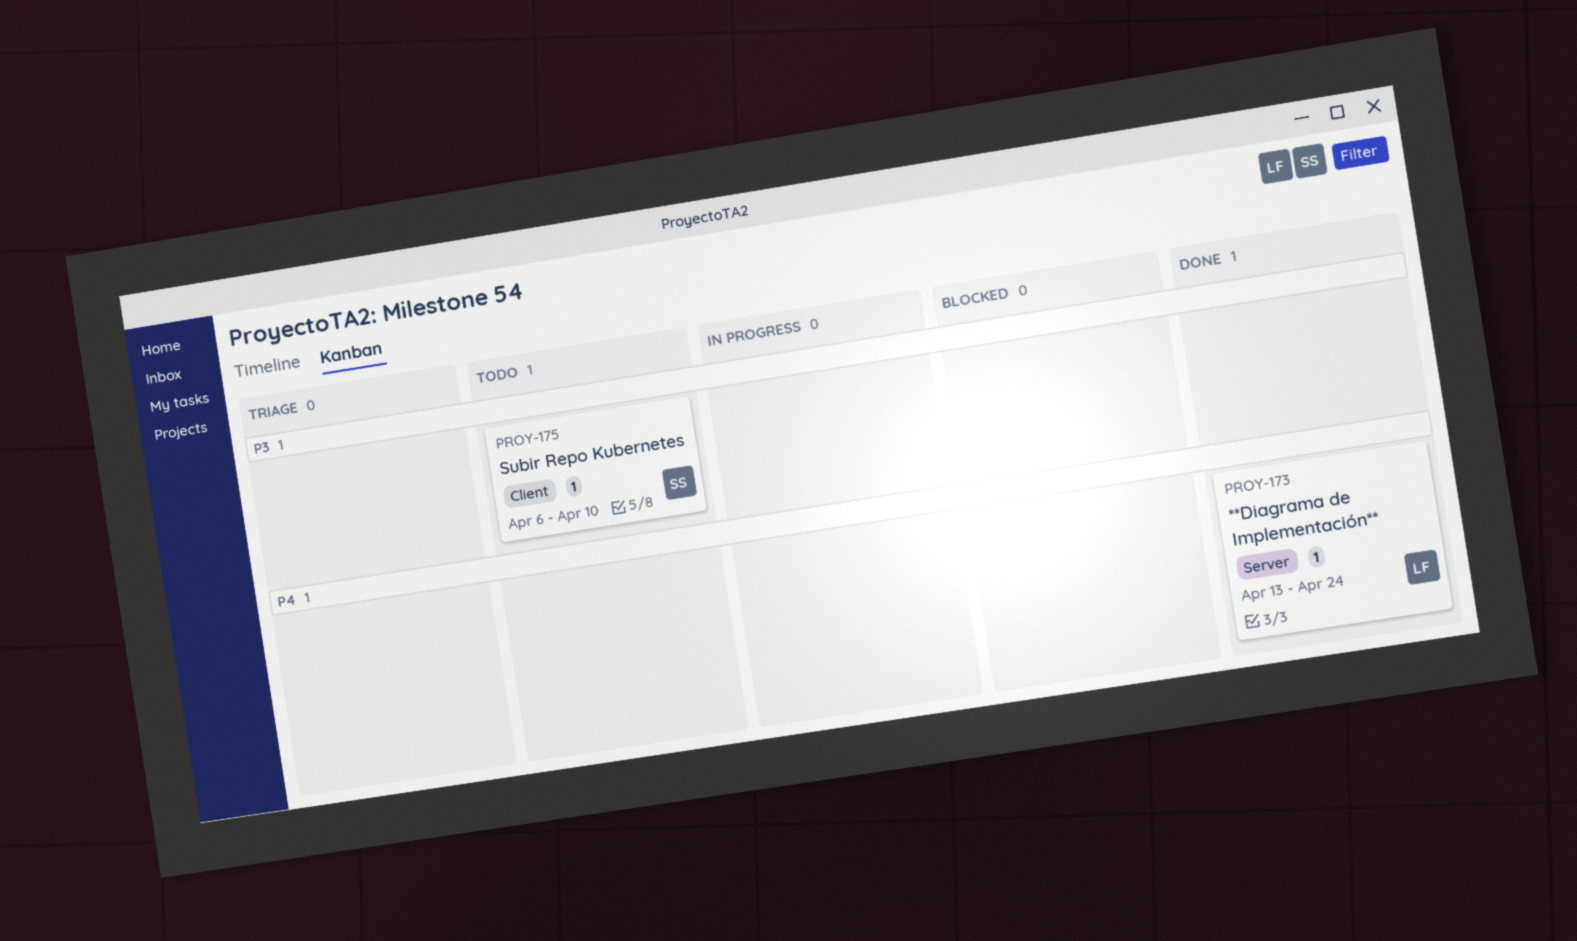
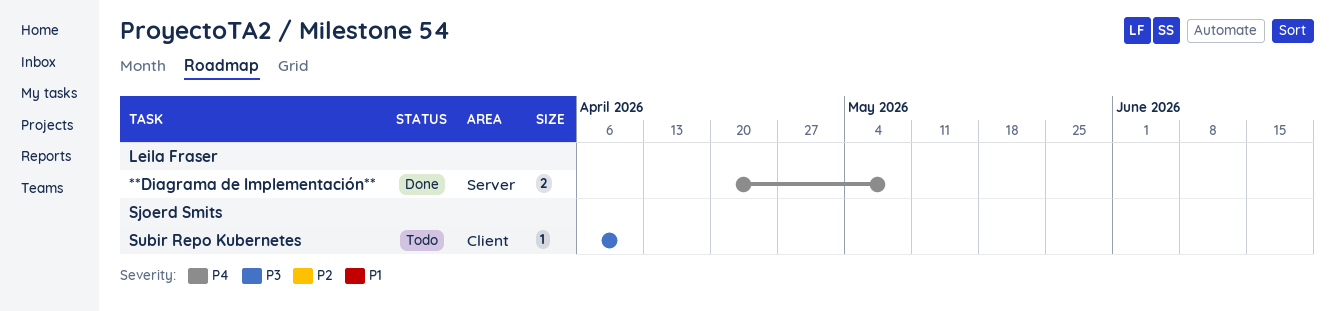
**Diagrama de Implementación**, estimate: 1 -> 2
**Diagrama de Implementación**, start: Apr 13 -> Apr 20
**Diagrama de Implementación**, due: Apr 24 -> May 8

